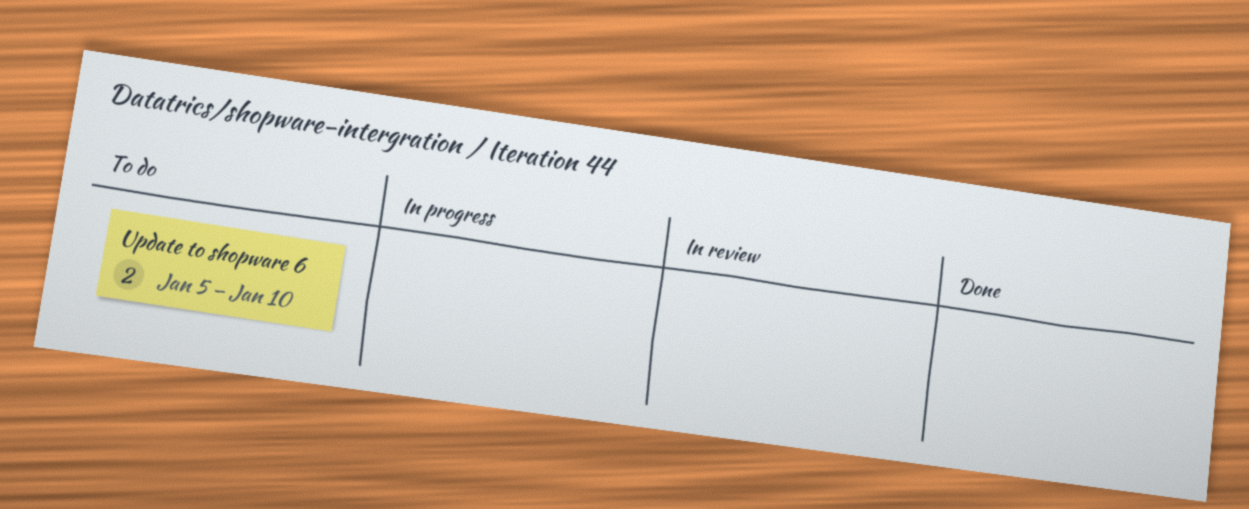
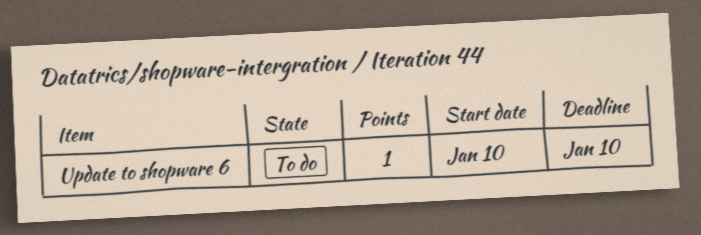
Update to shopware 6, estimate: 2 -> 1
Update to shopware 6, start: Jan 5 -> Jan 10

